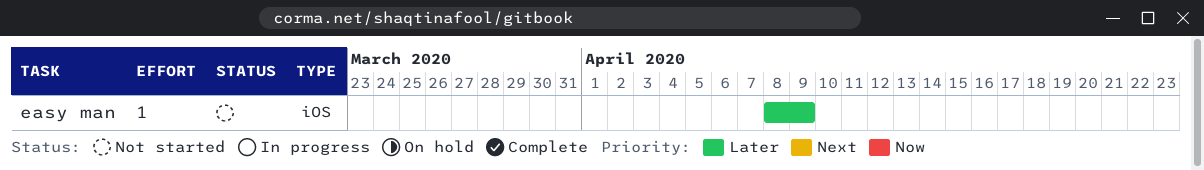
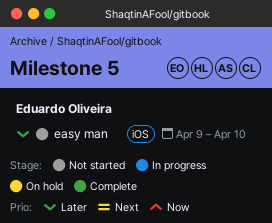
easy man, start: Apr 8 -> Apr 9
easy man, due: Apr 9 -> Apr 10

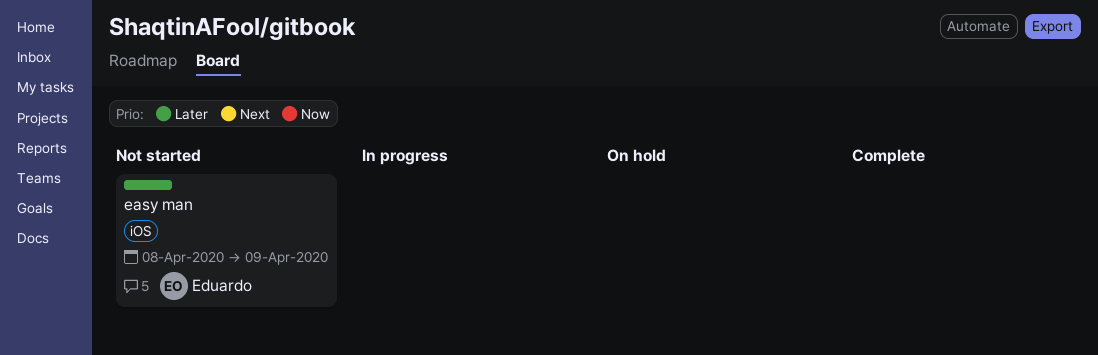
easy man, start: Apr 9 -> Apr 8
easy man, due: Apr 10 -> Apr 9

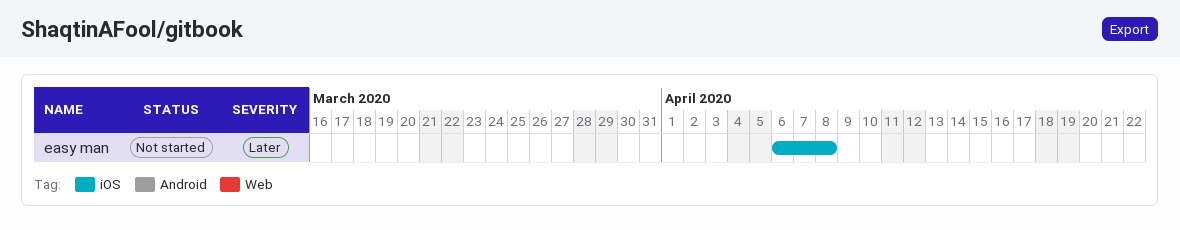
easy man, start: Apr 8 -> Apr 6
easy man, due: Apr 9 -> Apr 8

